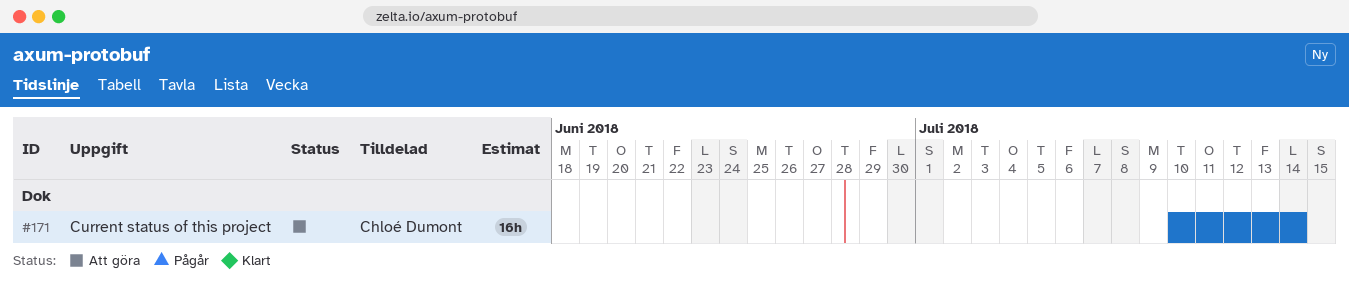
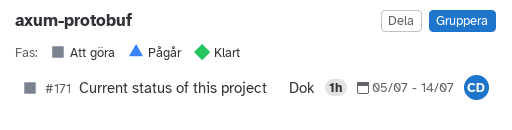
#171, estimate: 16h -> 1h
#171, start: Jul 10 -> Jul 5

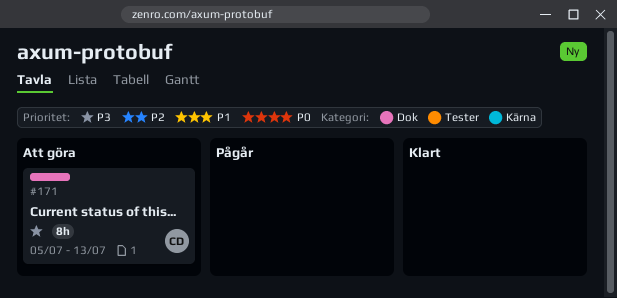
#171, estimate: 1h -> 8h
#171, due: Jul 14 -> Jul 13

